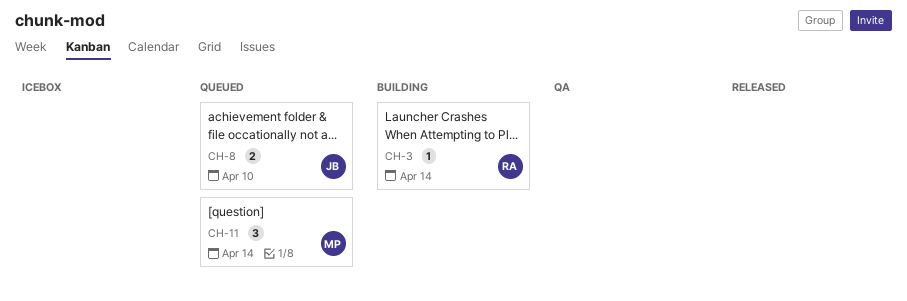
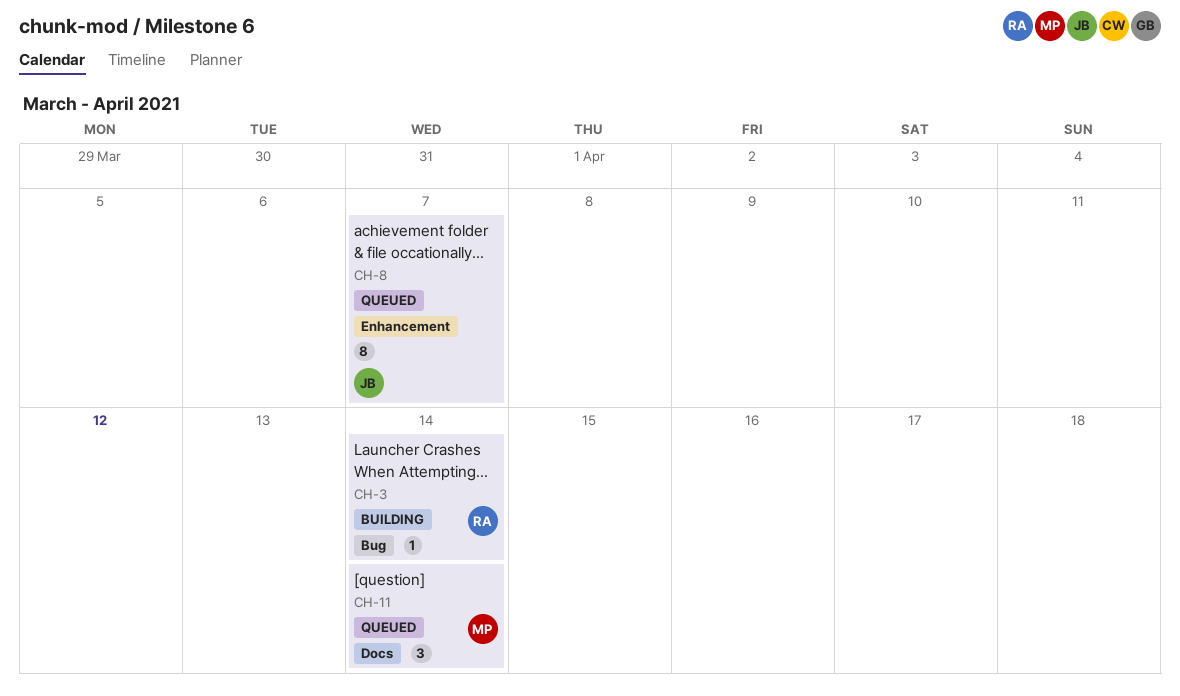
CH-8, estimate: 2 -> 8
CH-8, due: Apr 10 -> Apr 7

